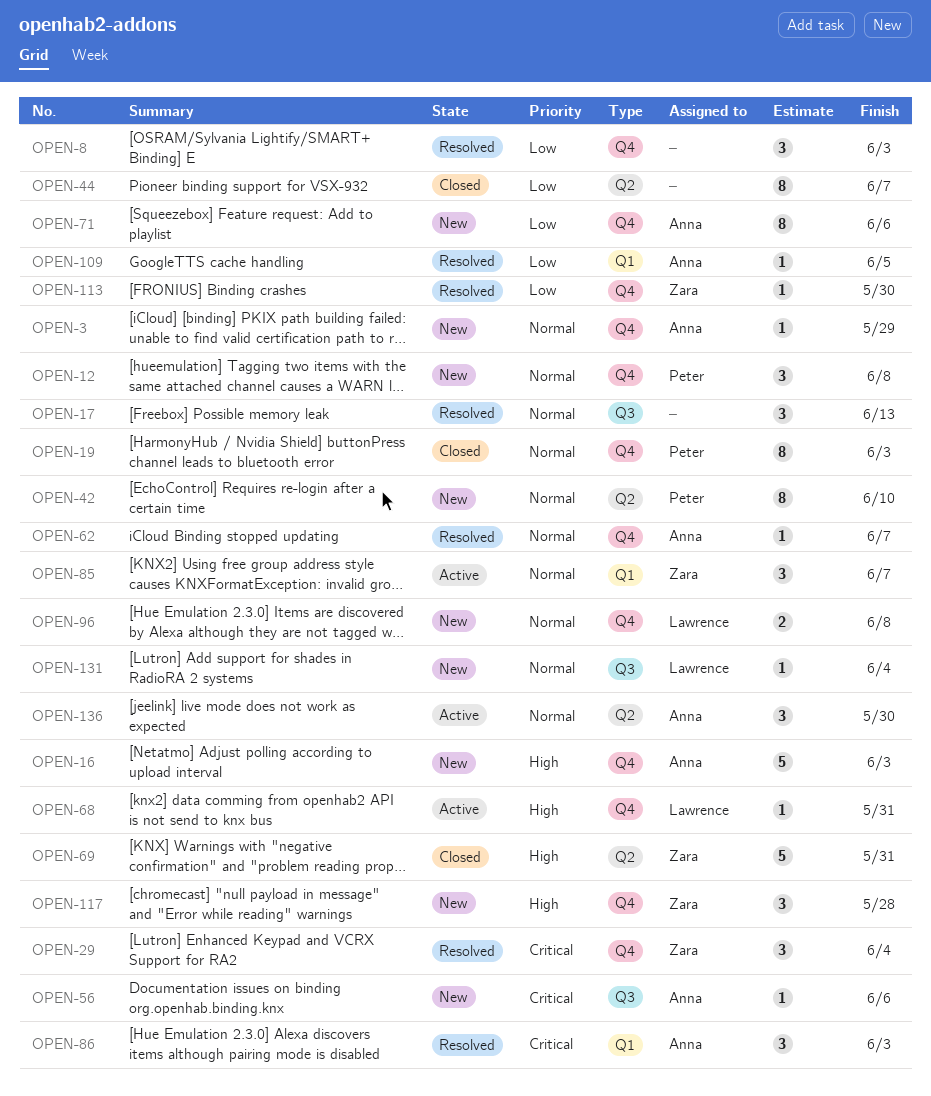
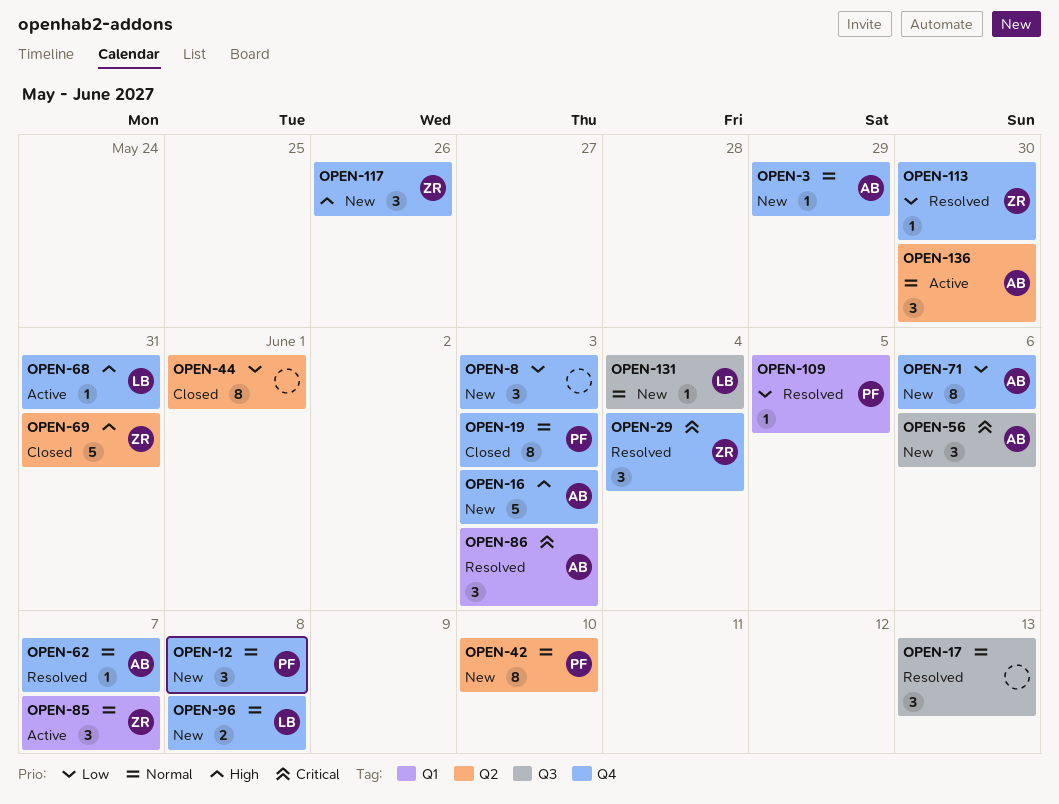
OPEN-8, status: Resolved -> New
OPEN-44, due: Jun 7 -> Jun 1
OPEN-56, estimate: 1 -> 3
OPEN-109, owner: Anna -> Peter
OPEN-117, due: May 28 -> May 26

